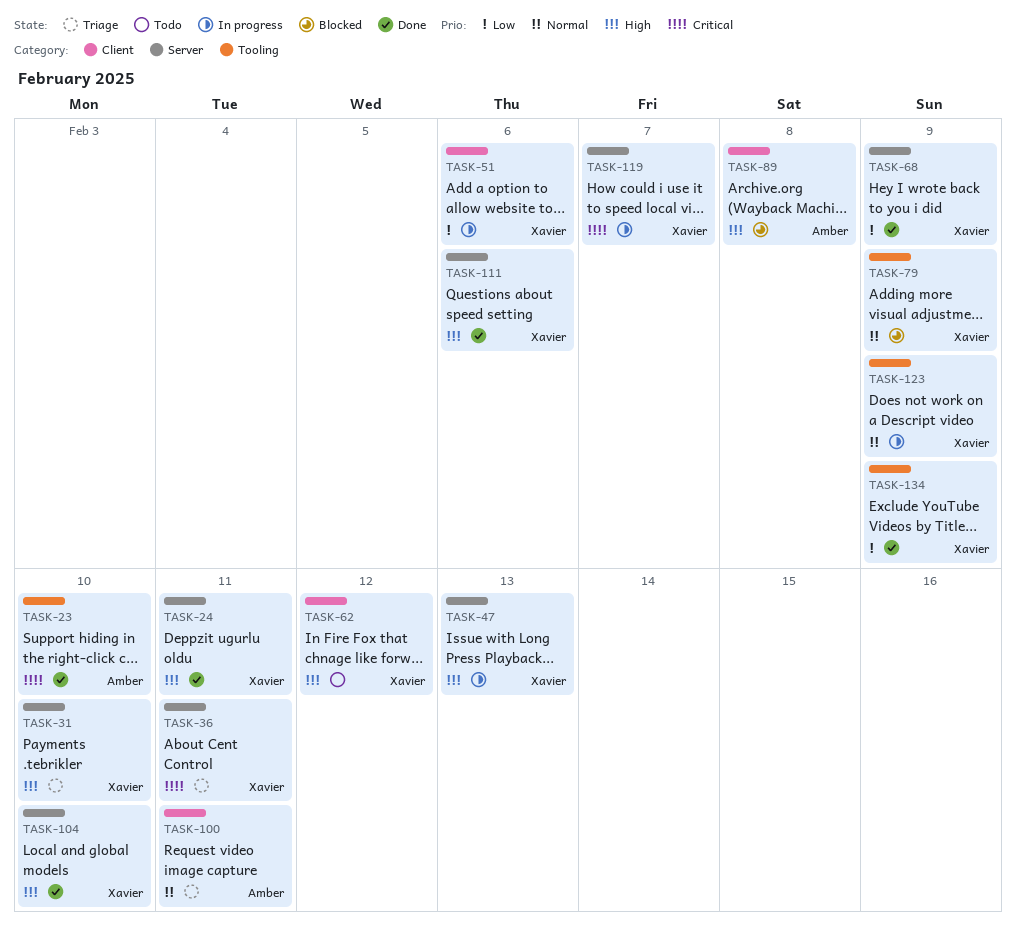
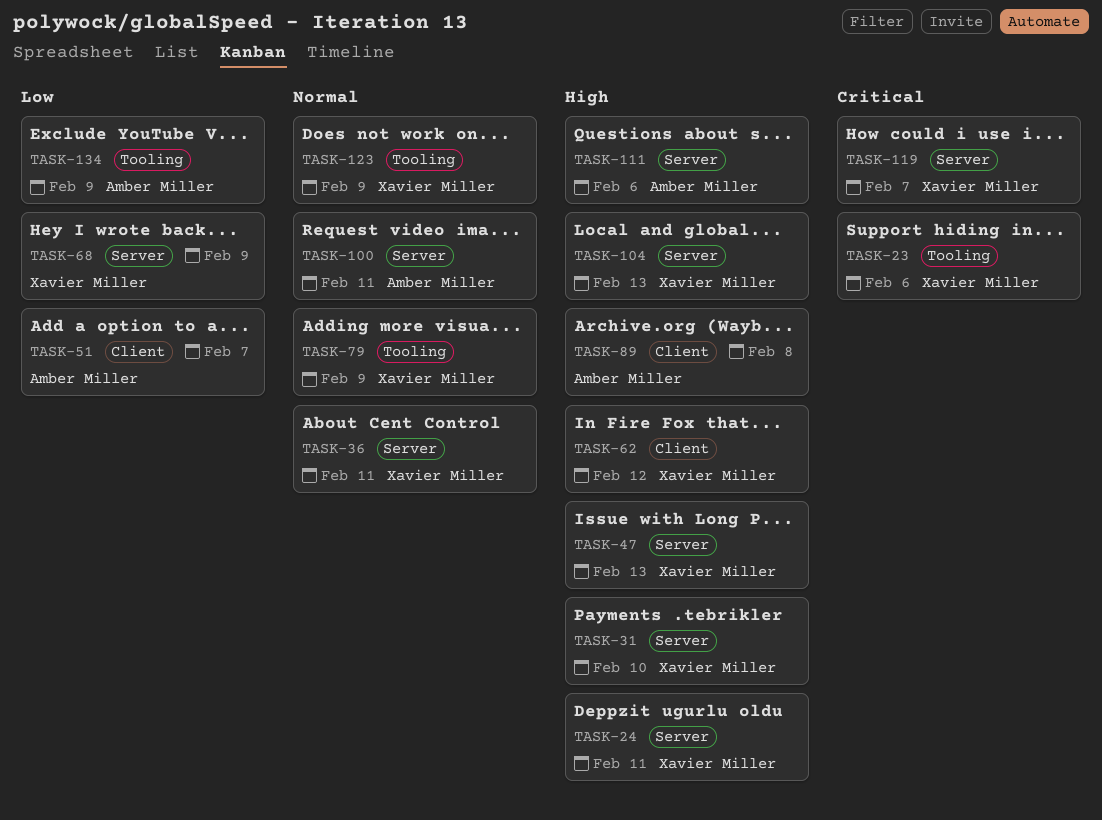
TASK-23, owner: Amber Miller -> Xavier Miller
TASK-23, due: Feb 10 -> Feb 6
TASK-36, priority: Critical -> Normal
TASK-51, owner: Xavier Miller -> Amber Miller
TASK-51, due: Feb 6 -> Feb 7
TASK-100, label: Client -> Server
TASK-104, due: Feb 10 -> Feb 13
TASK-111, owner: Xavier Miller -> Amber Miller
TASK-134, owner: Xavier Miller -> Amber Miller

